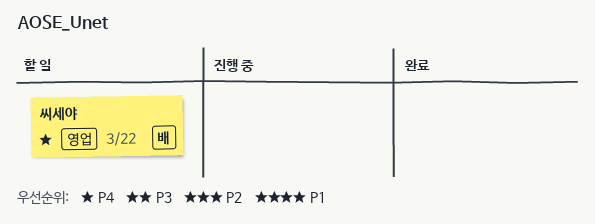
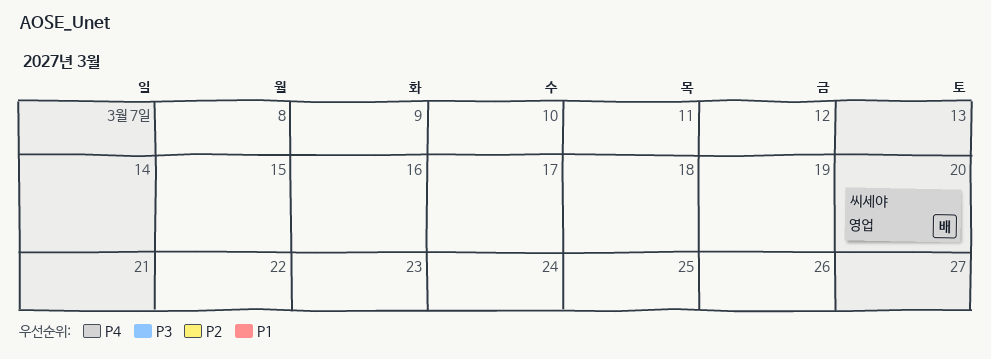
씨세야, due: Mar 22 -> Mar 20

